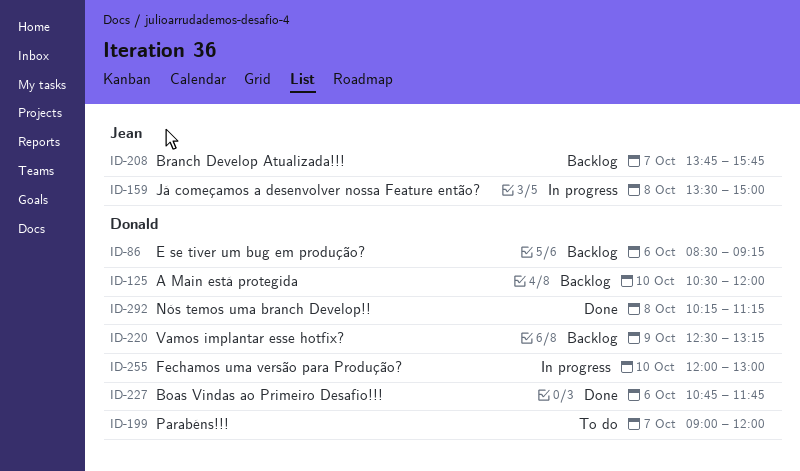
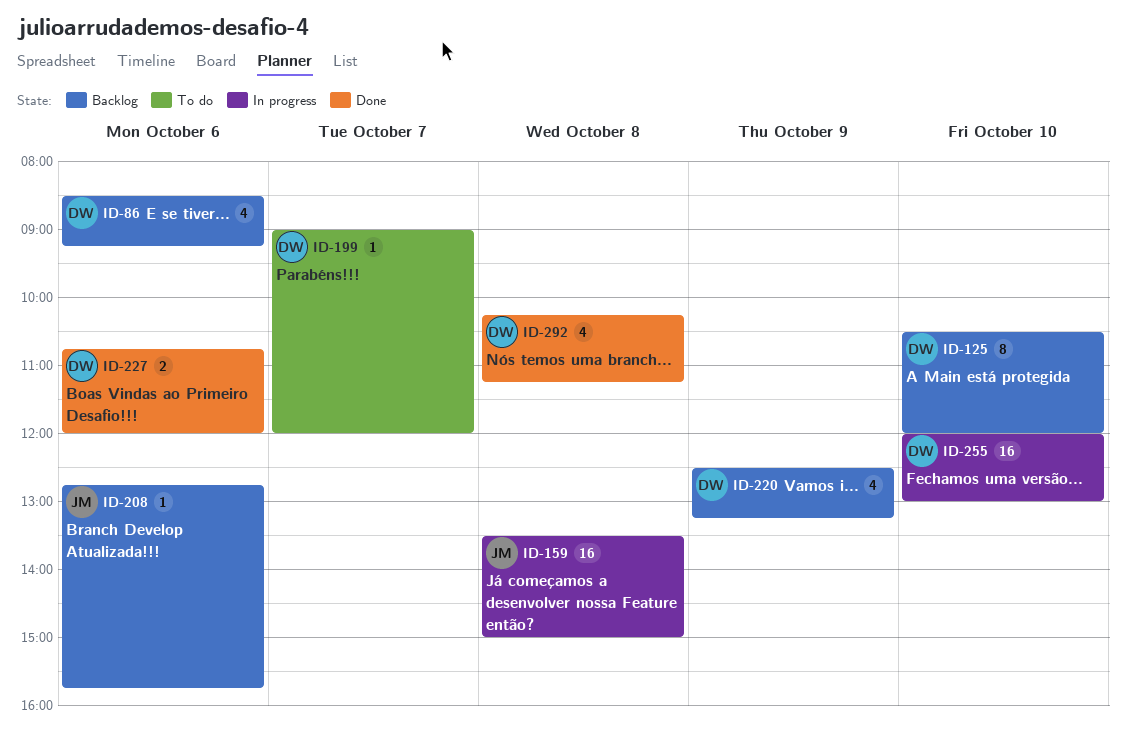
ID-208, day: Oct 7 -> Oct 6
ID-208, begins: 13:45 -> 12:45
ID-227, ends: 11:45 -> 12:00

